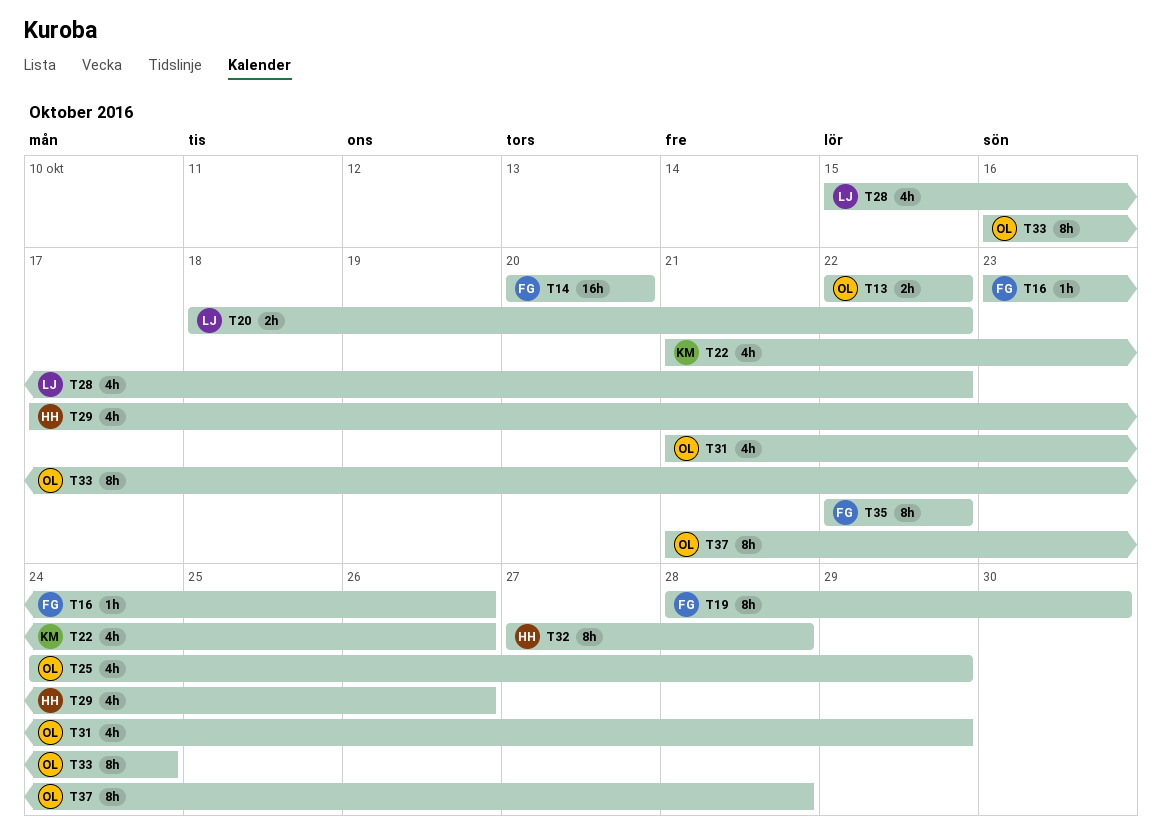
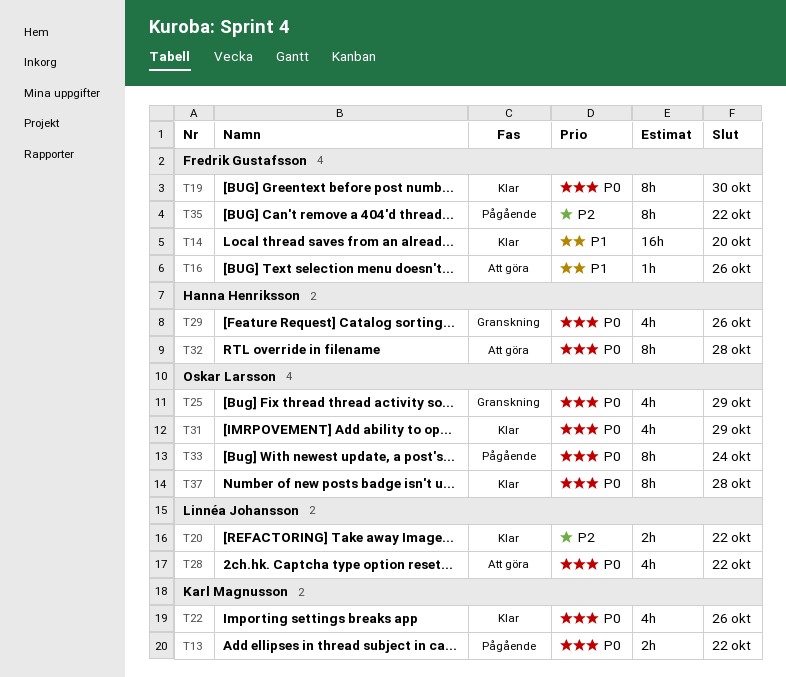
T13, owner: Oskar Larsson -> Karl Magnusson

